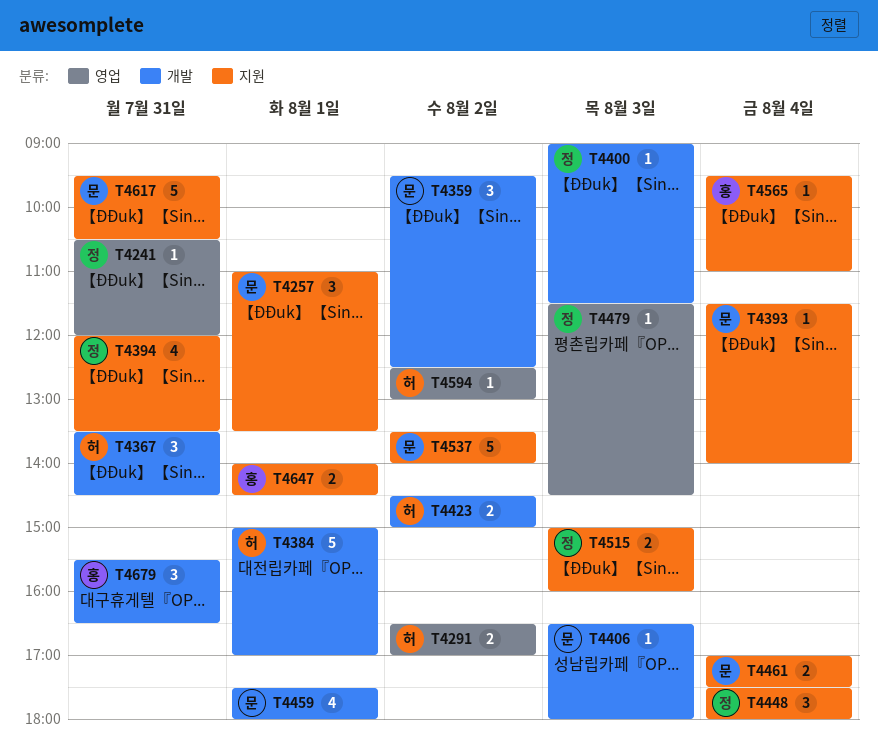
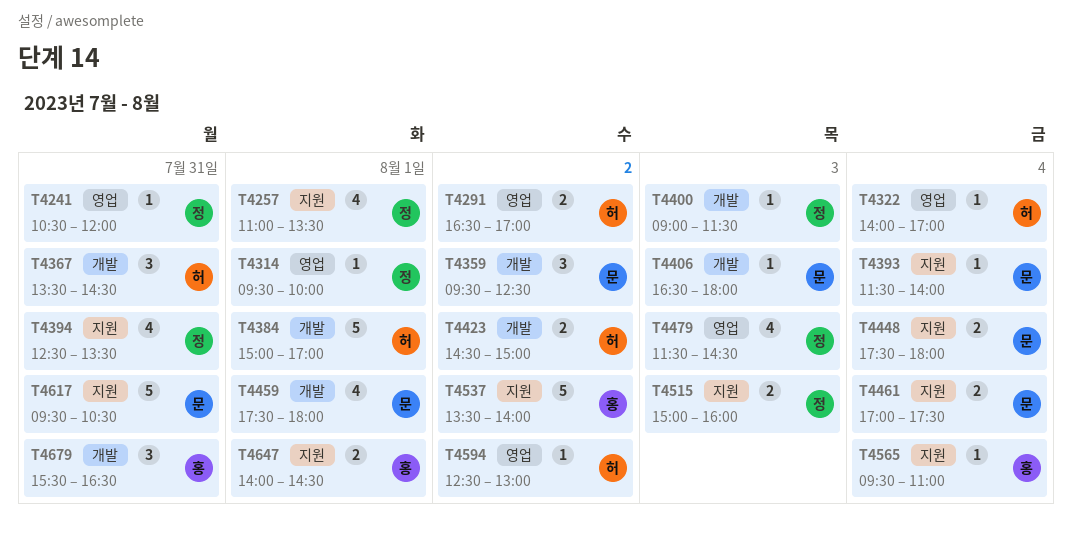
T4257, owner: 문 -> 정
T4257, estimate: 3 -> 4
T4314: none -> present
T4322: none -> present
T4394, begins: 12:00 -> 12:30
T4448, owner: 정 -> 문
T4448, estimate: 3 -> 2
T4479, estimate: 1 -> 4
T4537, owner: 문 -> 홍

